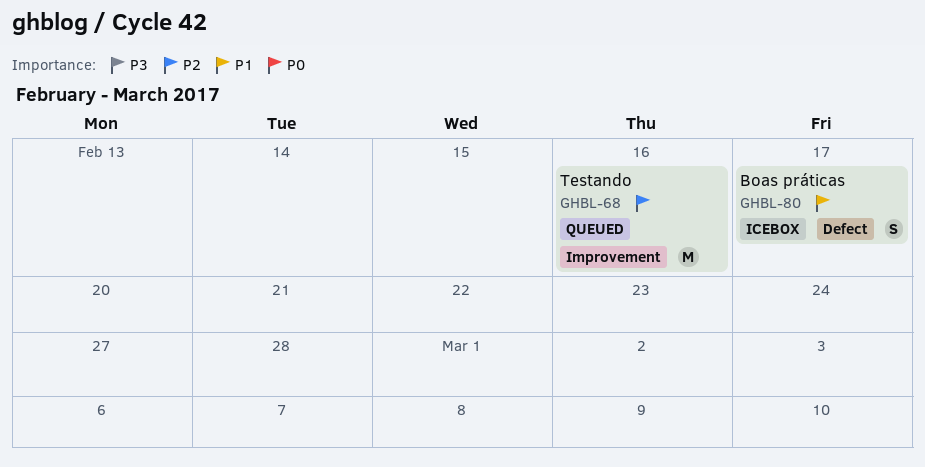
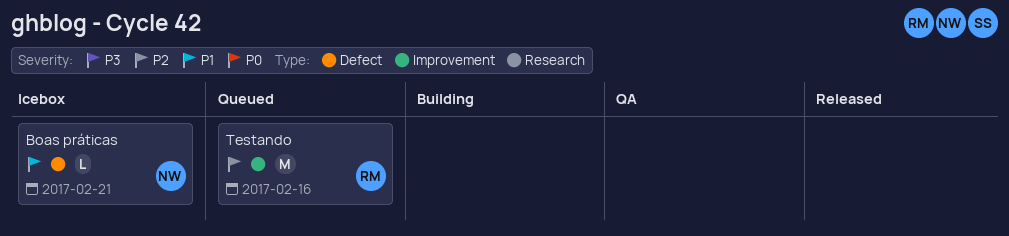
Boas práticas, estimate: S -> L
Boas práticas, due: Feb 17 -> Feb 21

